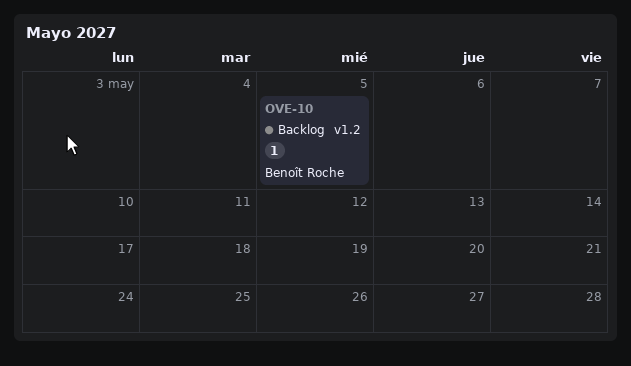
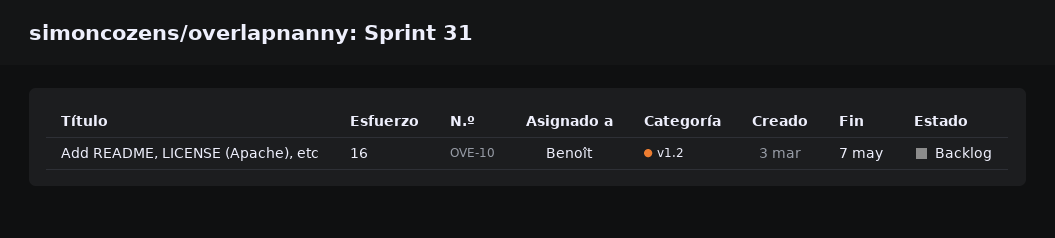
OVE-10, estimate: 1 -> 16
OVE-10, due: May 5 -> May 7

